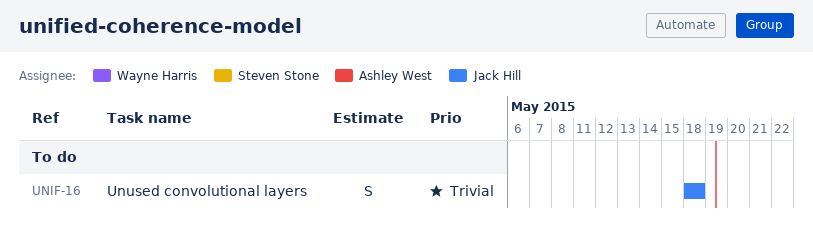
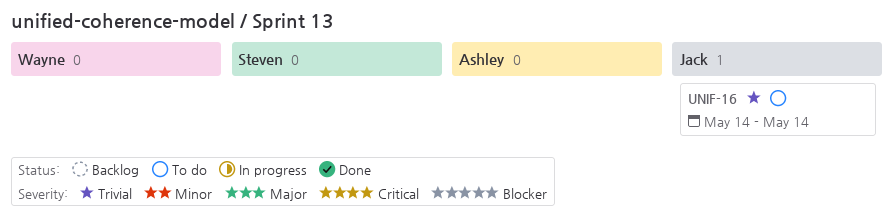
UNIF-16, start: May 18 -> May 14
UNIF-16, due: May 18 -> May 14

